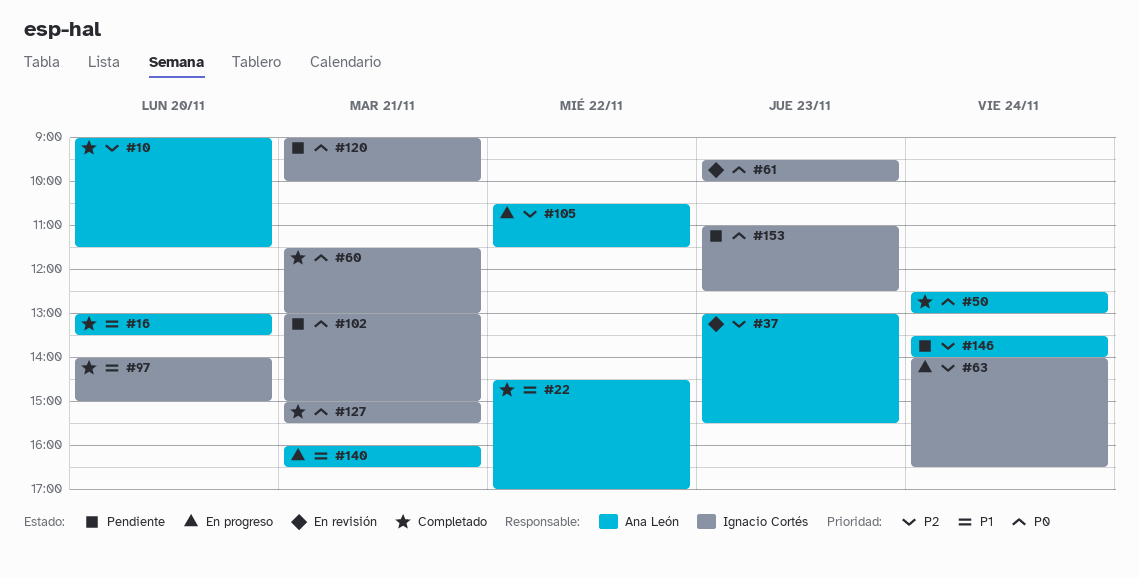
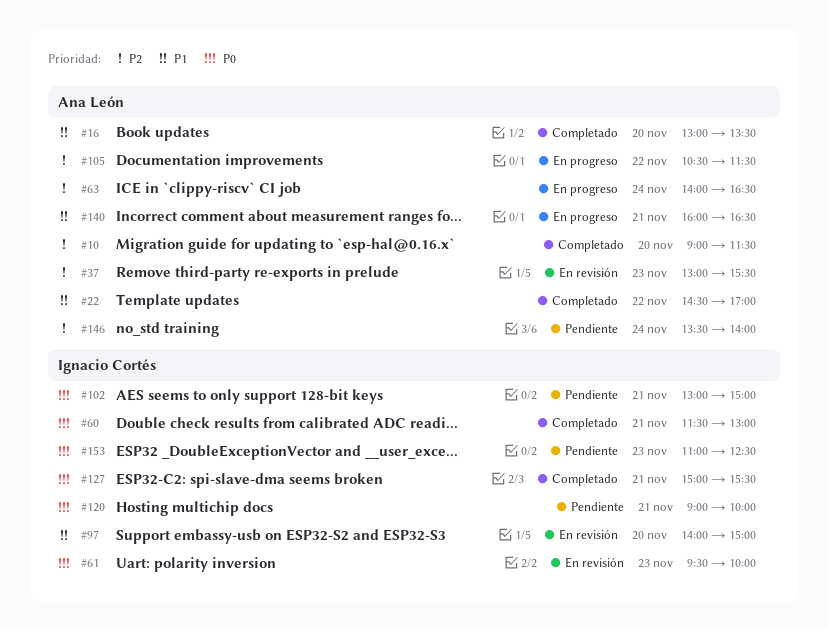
#50: present -> none
#63, owner: Ignacio Cortés -> Ana León
#97, status: Completado -> En revisión

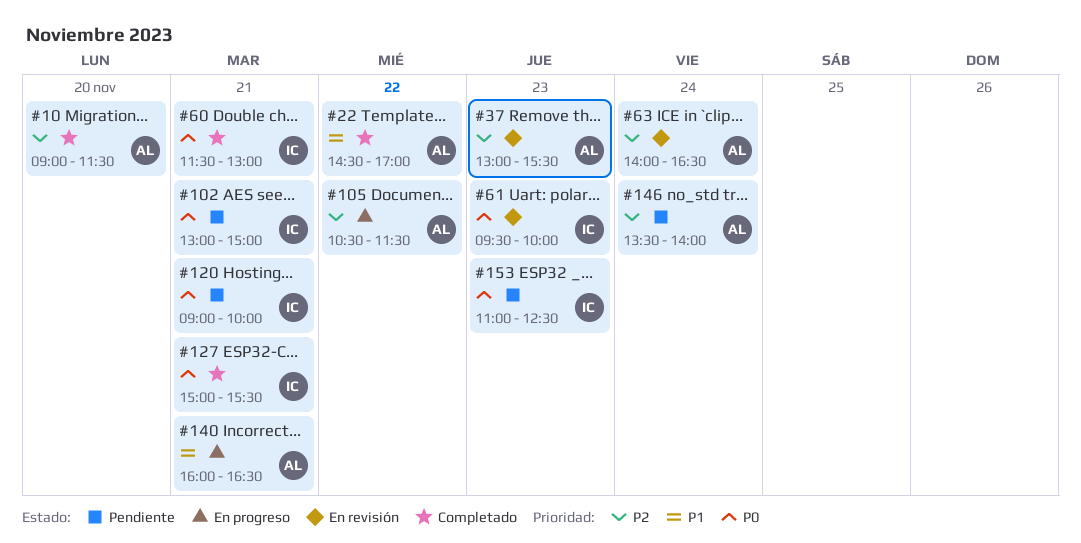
#16: present -> none
#63, status: En progreso -> En revisión
#97: present -> none

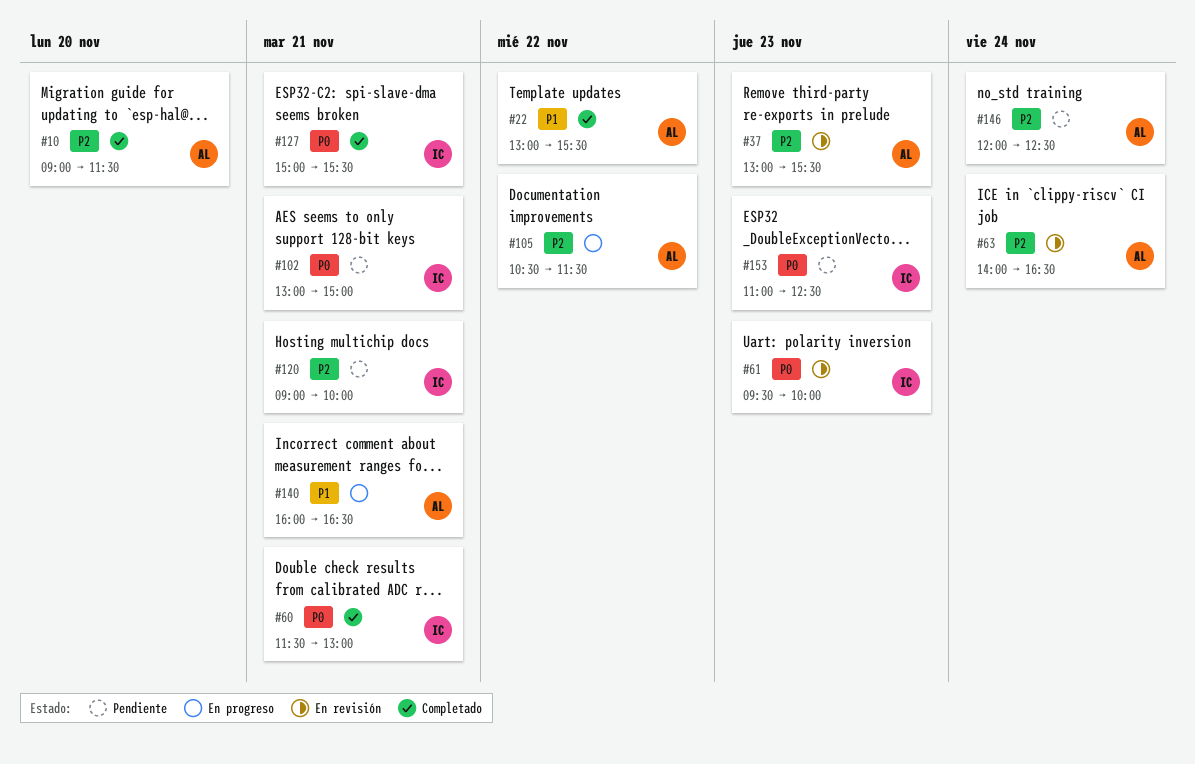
#22, begins: 14:30 -> 13:00
#22, ends: 17:00 -> 15:30
#120, priority: P0 -> P2
#146, begins: 13:30 -> 12:00
#146, ends: 14:00 -> 12:30

